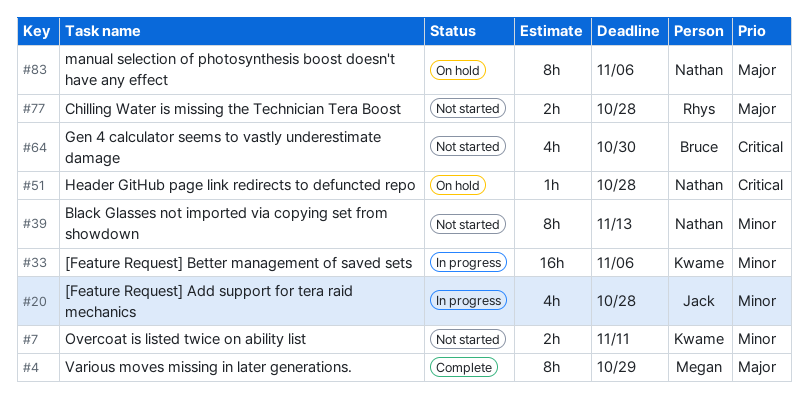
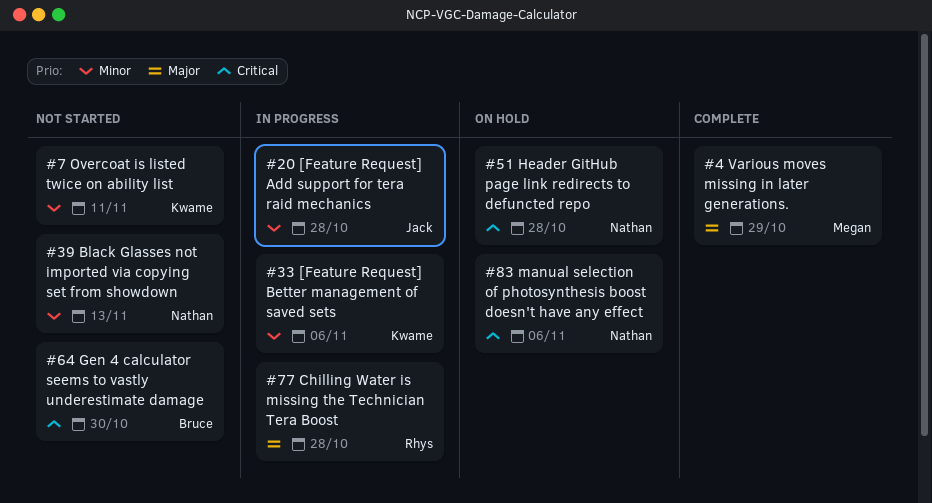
#77, status: Not started -> In progress
#83, priority: Major -> Critical

